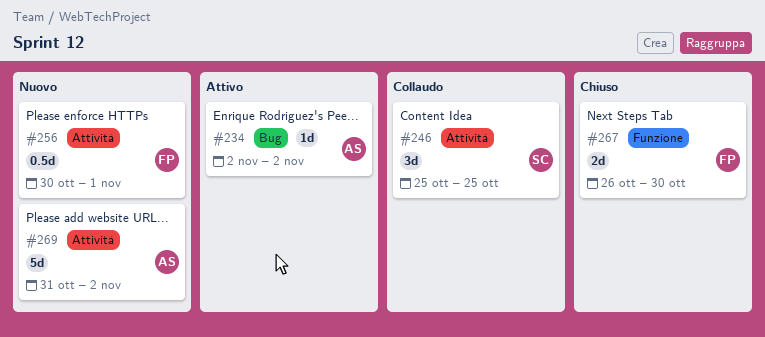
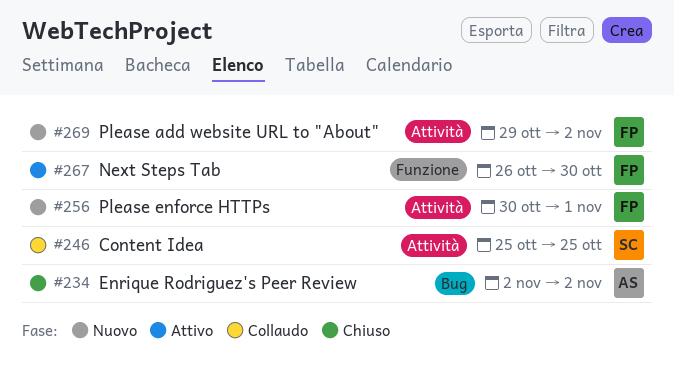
#234, status: Attivo -> Chiuso
#267, status: Chiuso -> Attivo
#269, owner: AS -> FP
#269, start: Oct 31 -> Oct 29

